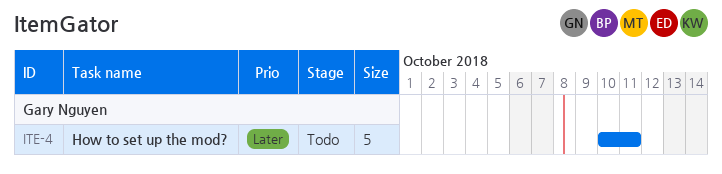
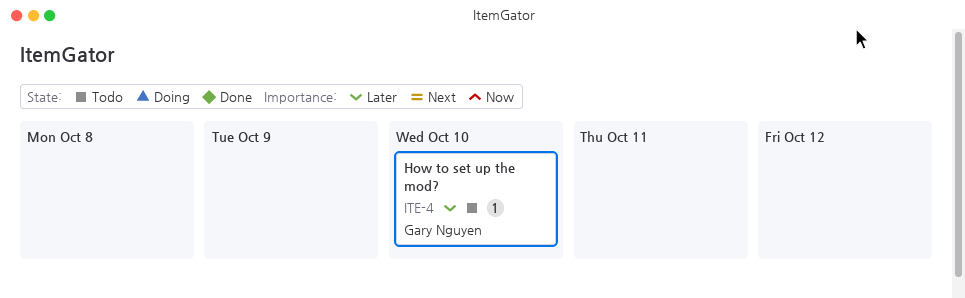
ITE-4, estimate: 5 -> 1
ITE-4, due: Oct 11 -> Oct 10

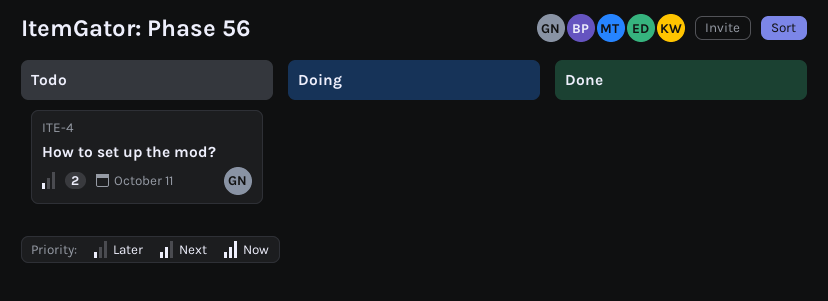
ITE-4, estimate: 1 -> 2
ITE-4, due: Oct 10 -> Oct 11

